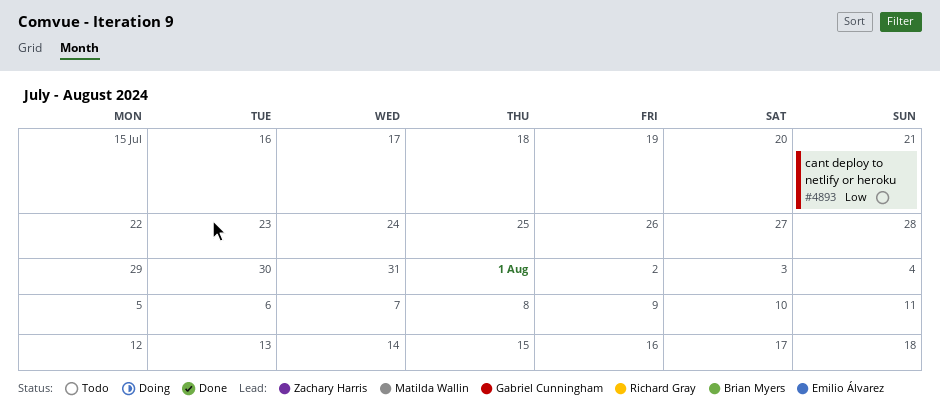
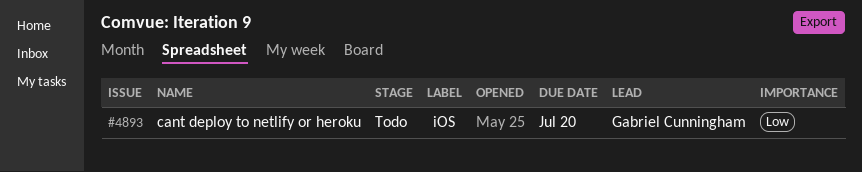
#4893, due: Jul 21 -> Jul 20

